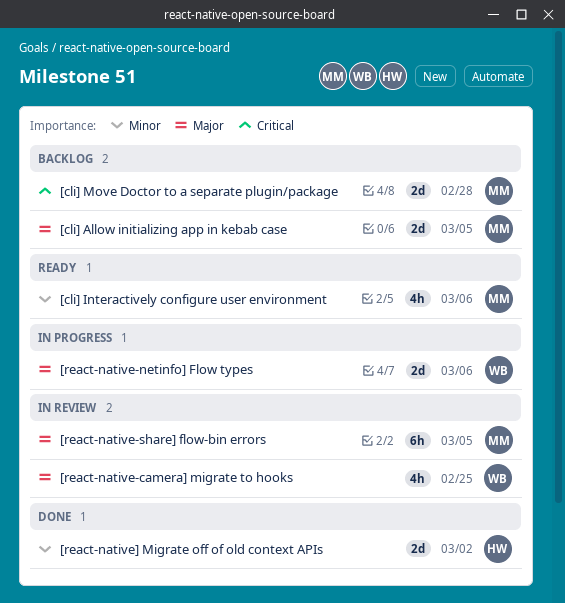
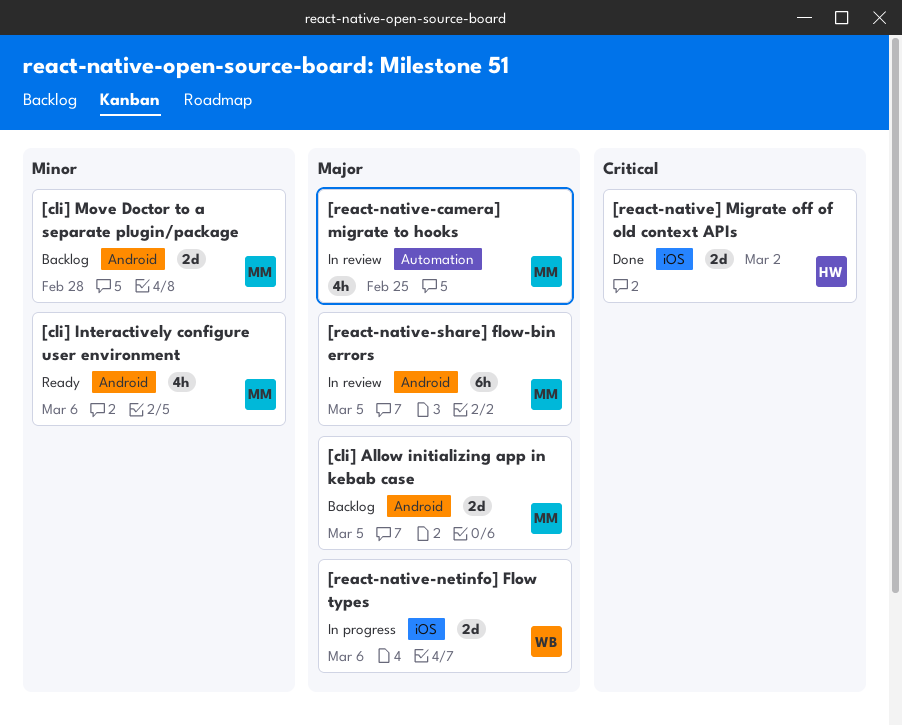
[cli] Move Doctor to a separate plugin/package, priority: Critical -> Minor
[react-native-camera] migrate to hooks, owner: WB -> MM
[react-native] Migrate off of old context APIs, priority: Minor -> Critical

